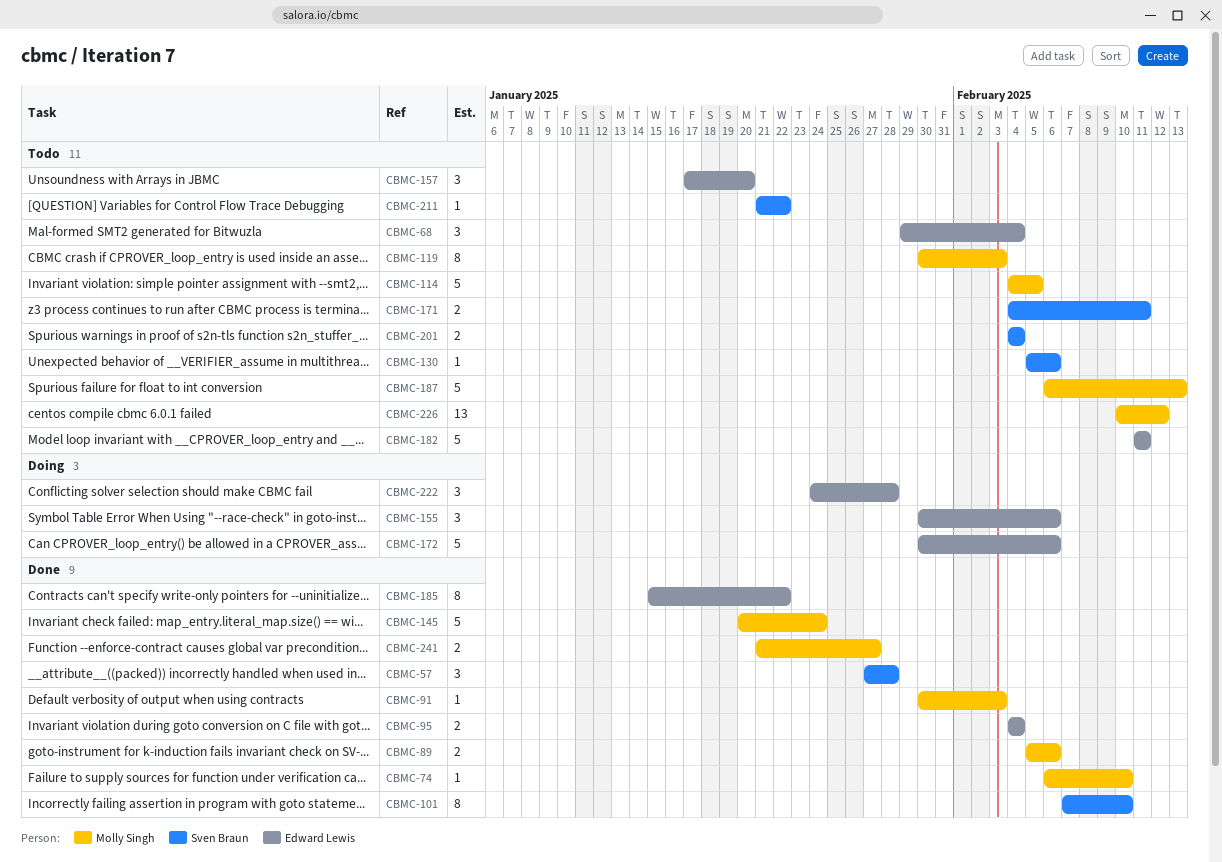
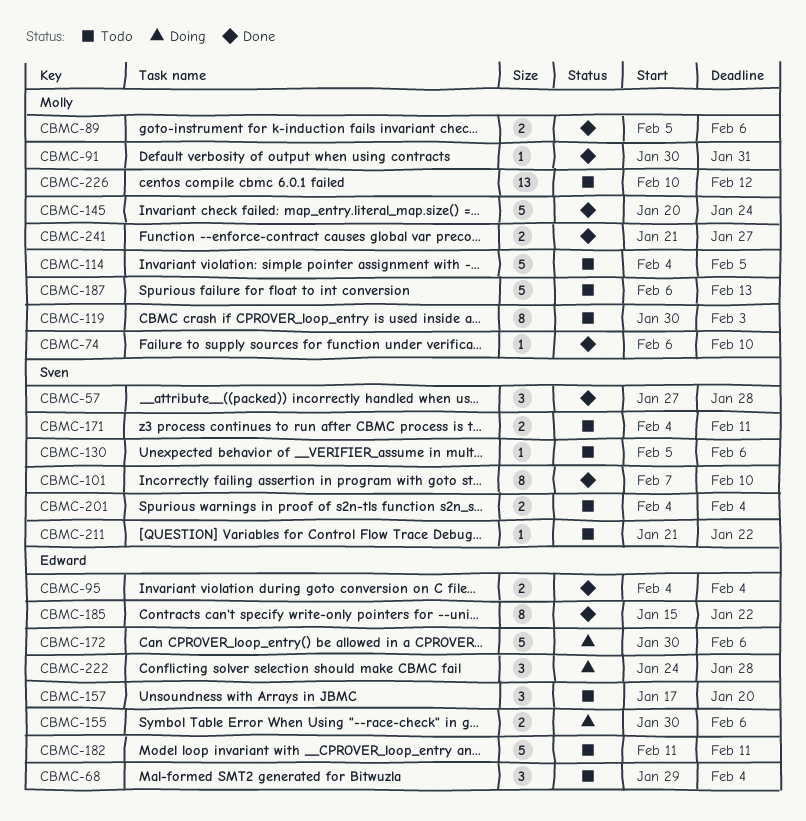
CBMC-91, due: Feb 3 -> Jan 31
CBMC-155, estimate: 3 -> 2

